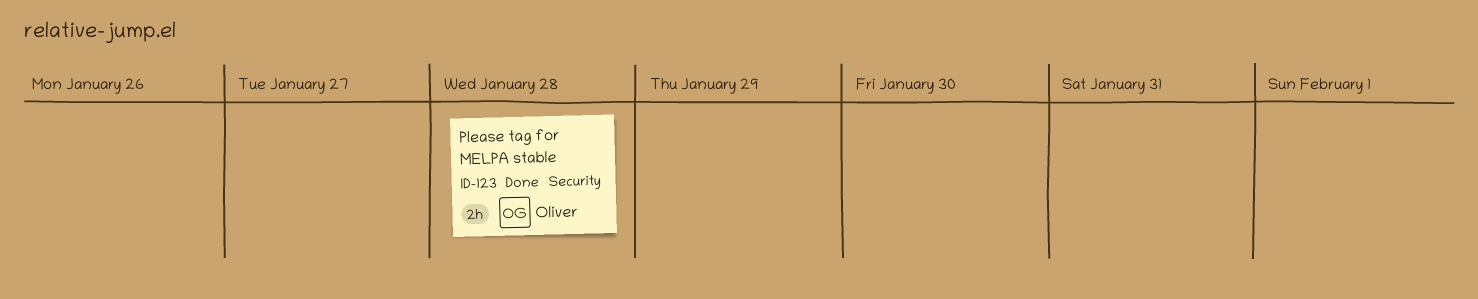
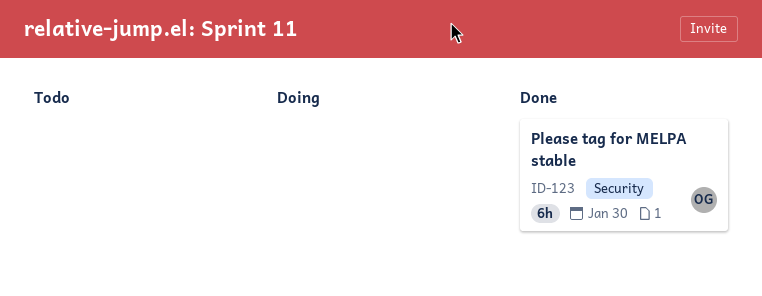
ID-123, estimate: 2h -> 6h
ID-123, due: Jan 28 -> Jan 30

